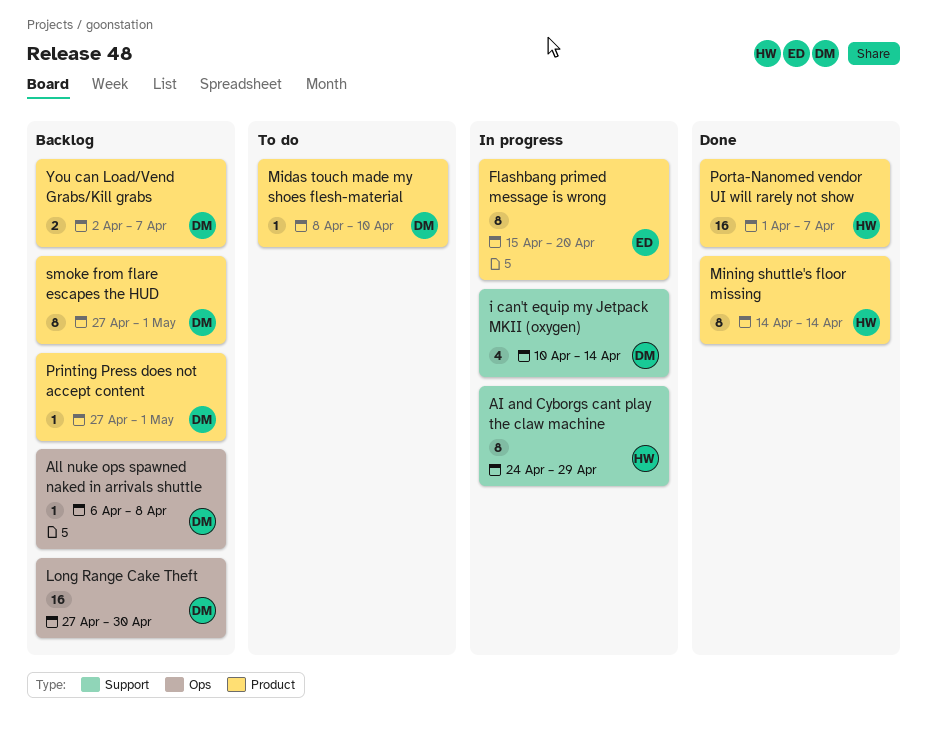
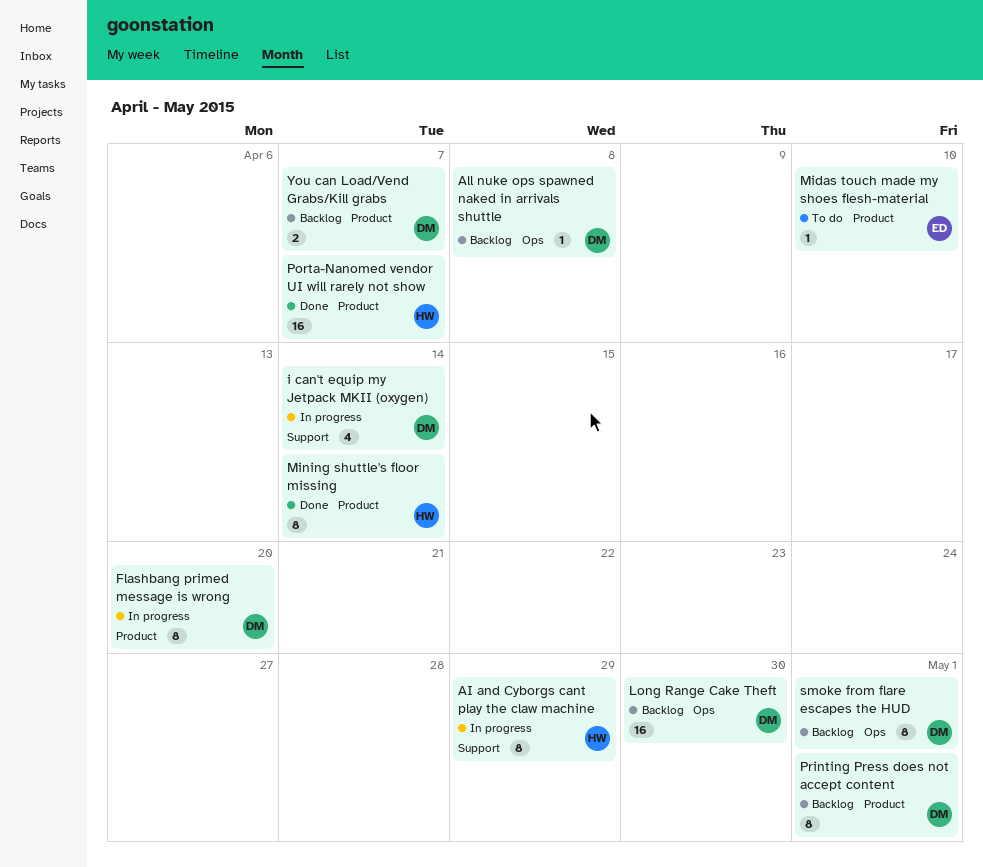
Flashbang primed message is wrong, owner: ED -> DM
Midas touch made my shoes flesh-material, owner: DM -> ED
Printing Press does not accept content, estimate: 1 -> 8
smoke from flare escapes the HUD, label: Product -> Ops

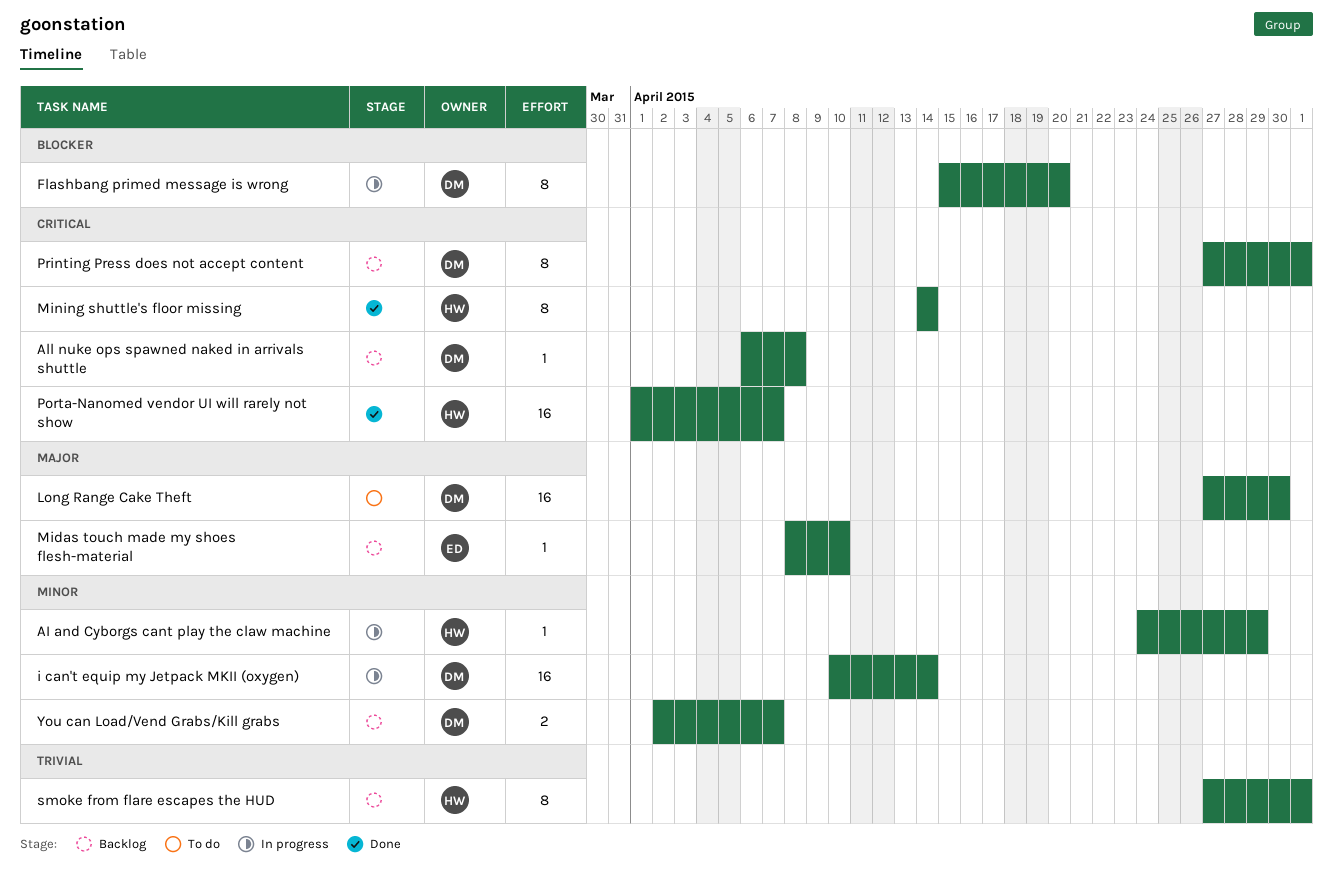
AI and Cyborgs cant play the claw machine, estimate: 8 -> 1
i can't equip my Jetpack MKII (oxygen), estimate: 4 -> 16
Long Range Cake Theft, status: Backlog -> To do
Midas touch made my shoes flesh-material, status: To do -> Backlog
smoke from flare escapes the HUD, owner: DM -> HW

